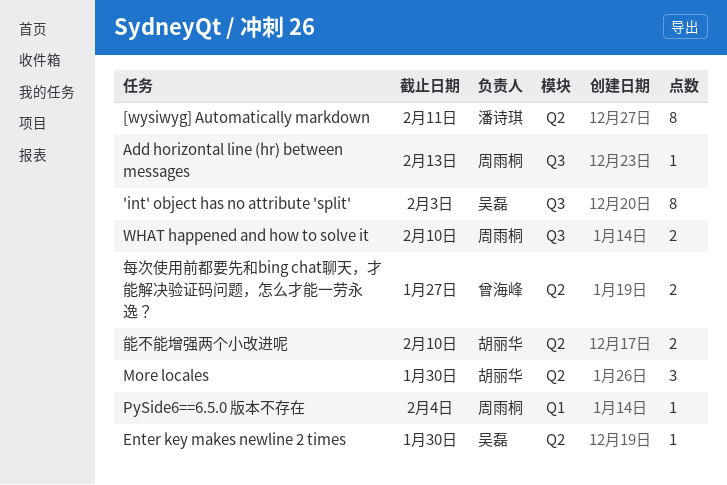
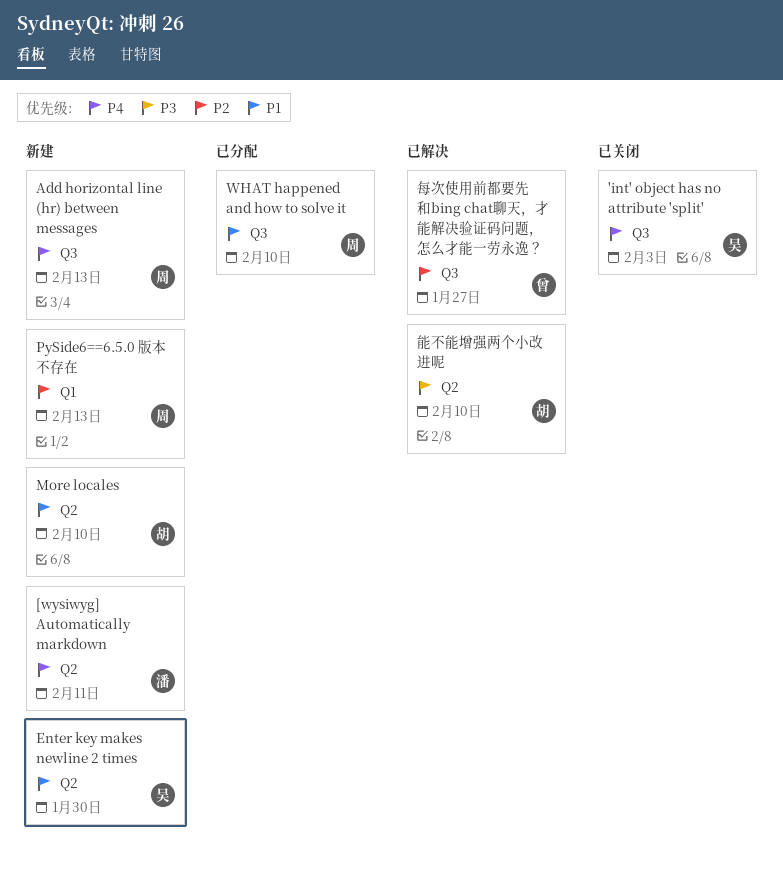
More locales, due: Jan 30 -> Feb 10
PySide6==6.5.0 版本不存在, due: Feb 4 -> Feb 13
每次使用前都要先和bing chat聊天，才能解决验证码问题，怎么才能一劳永逸？, label: Q2 -> Q3

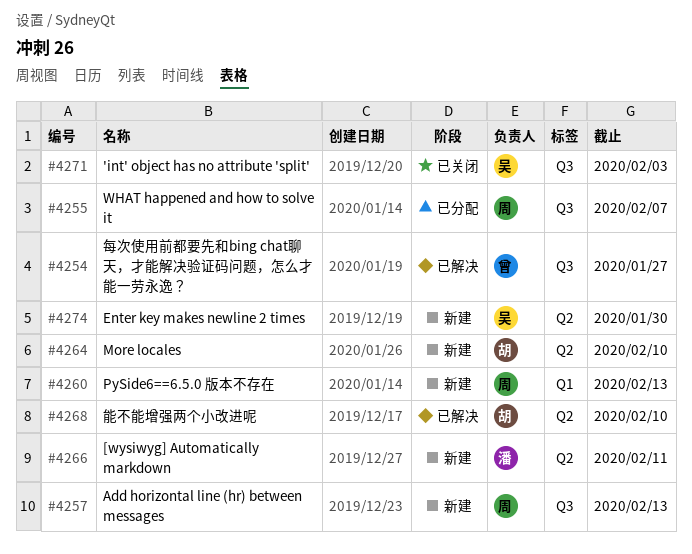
WHAT happened and how to solve it, due: Feb 10 -> Feb 7

